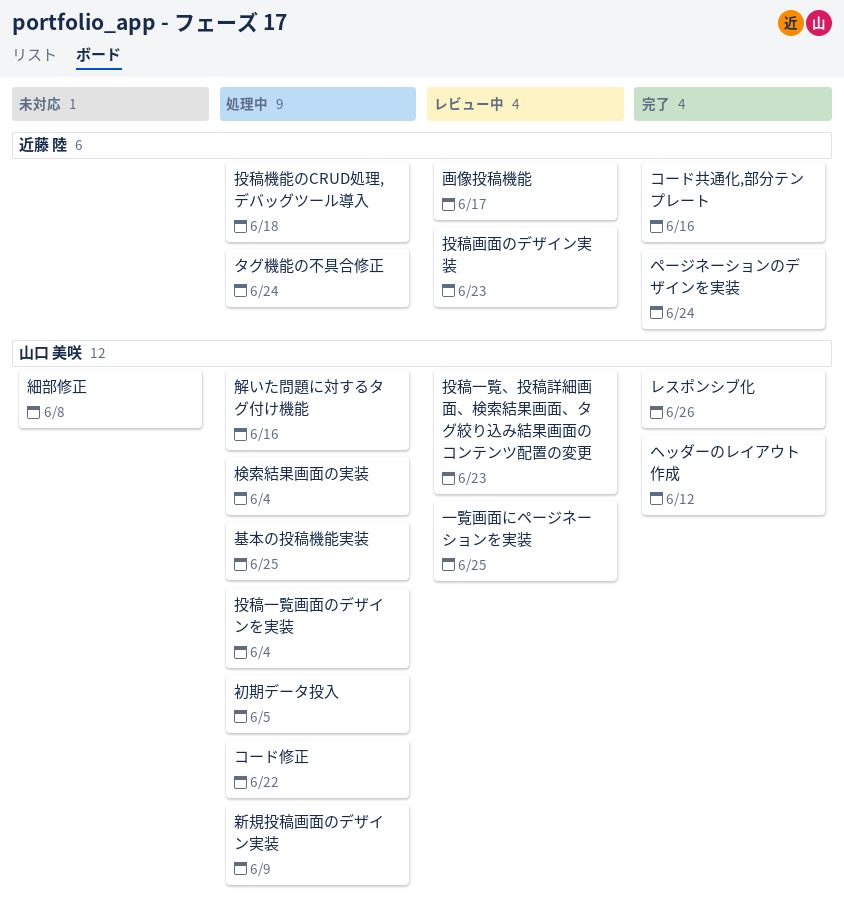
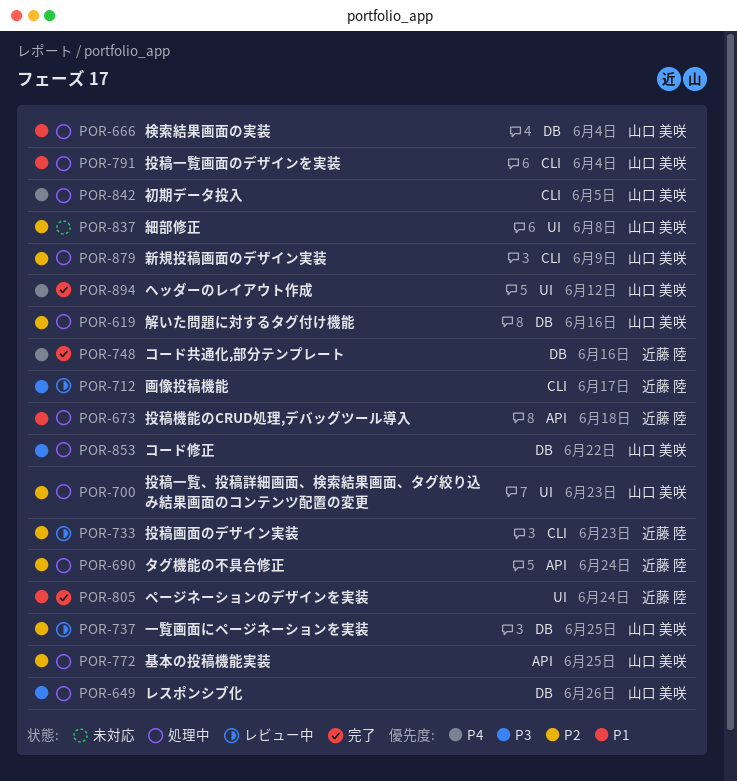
レスポンシブ化, status: 完了 -> 処理中
投稿一覧、投稿詳細画面、検索結果画面、タグ絞り込み結果画面のコンテンツ配置の変更, status: レビュー中 -> 処理中

